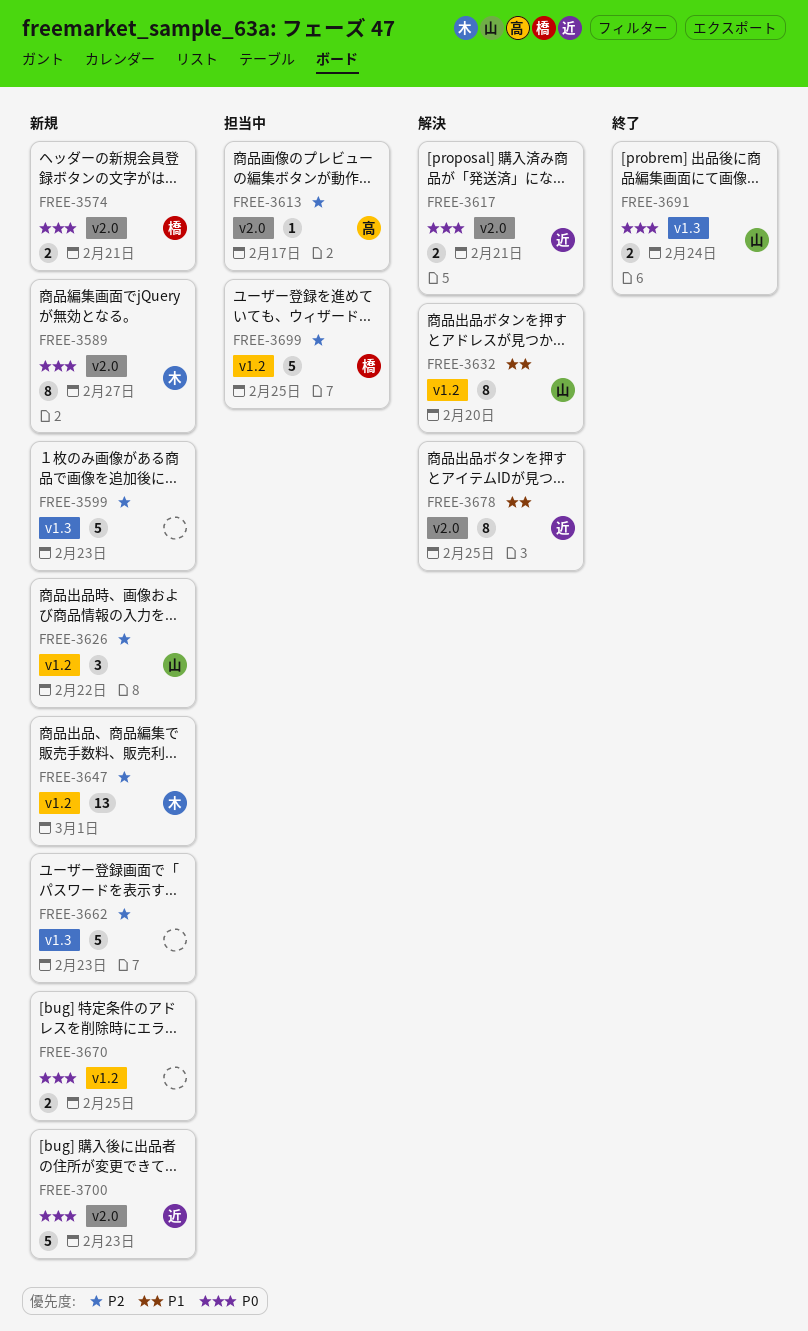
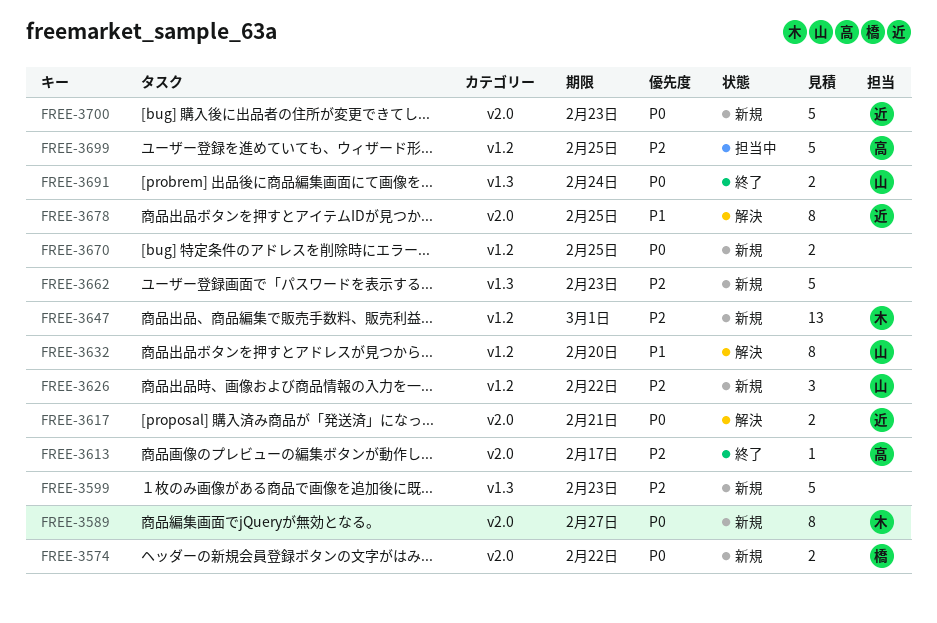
FREE-3574, due: Feb 21 -> Feb 22
FREE-3613, status: 担当中 -> 終了
FREE-3699, owner: 橋 -> 高

